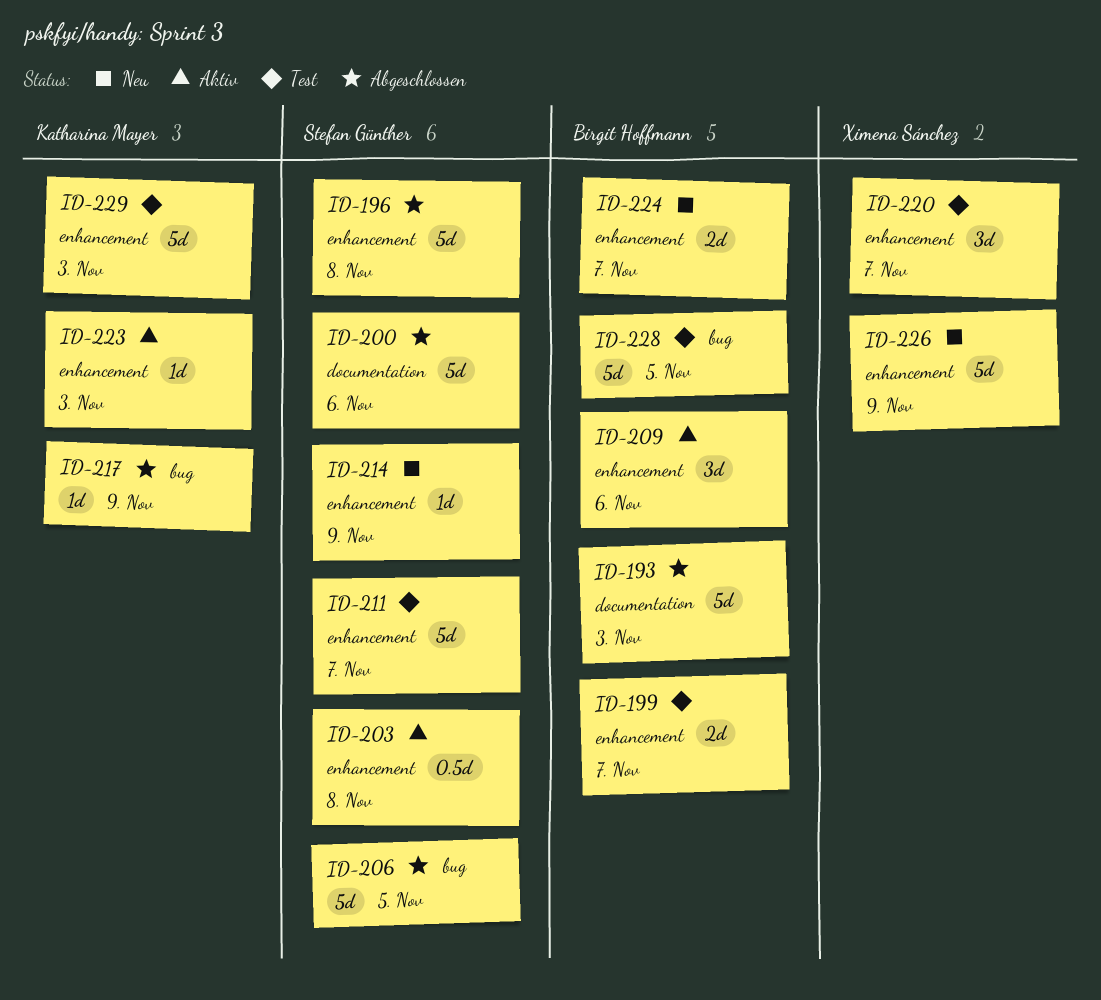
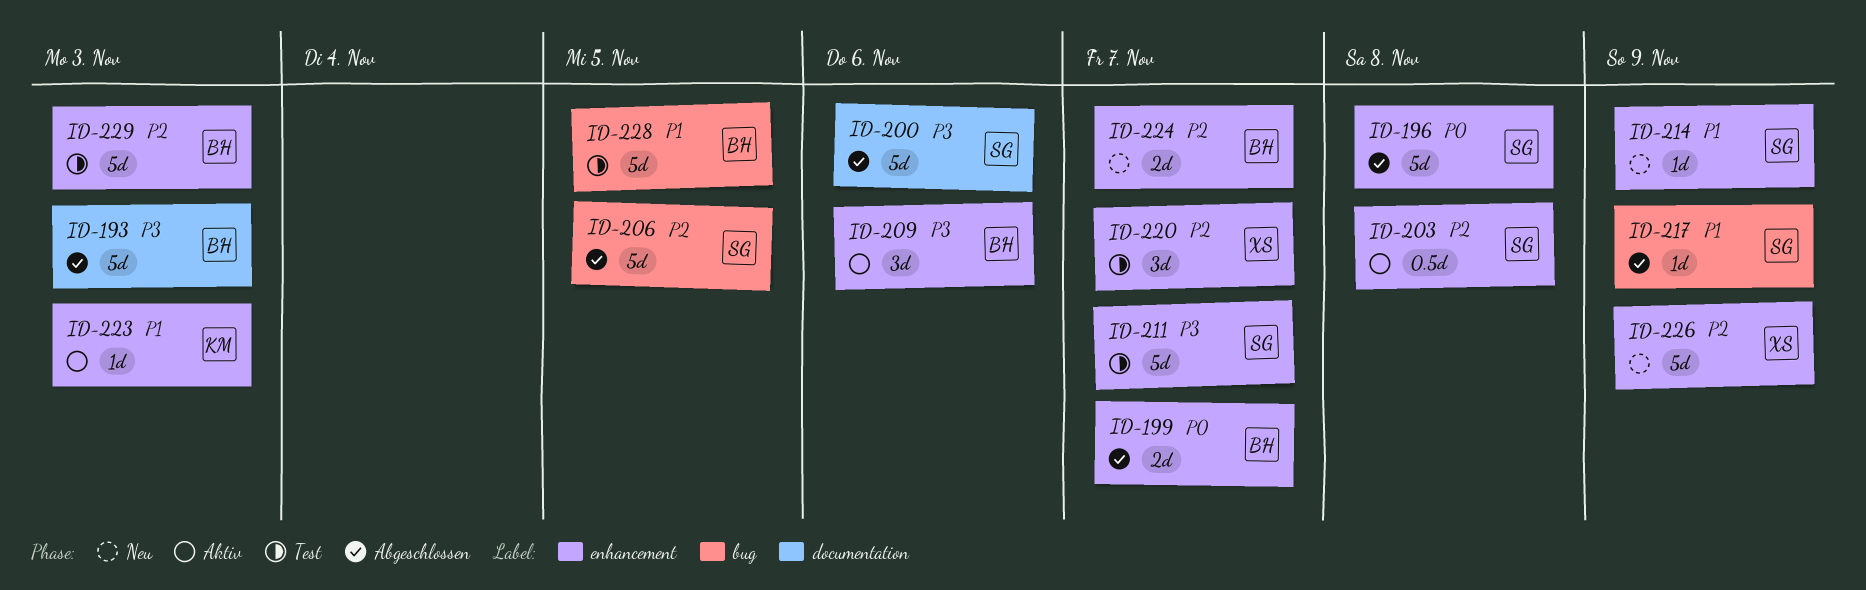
ID-199, status: Test -> Abgeschlossen
ID-217, owner: Katharina Mayer -> Stefan Günther
ID-229, owner: Katharina Mayer -> Birgit Hoffmann

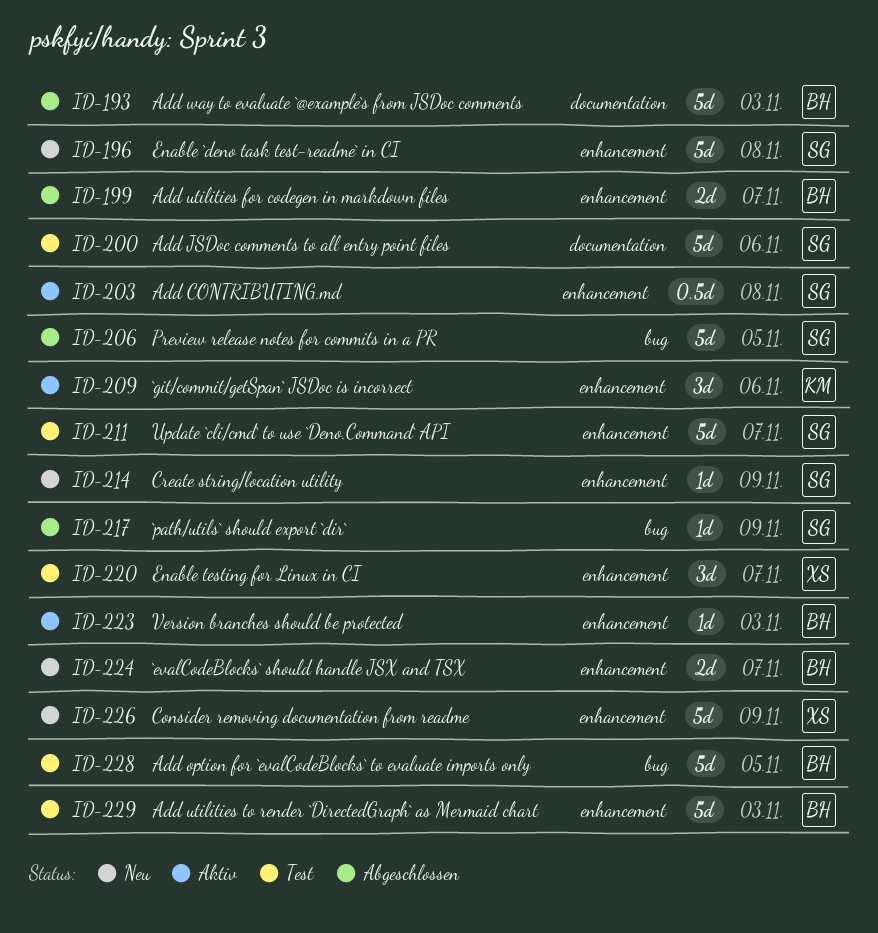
ID-196, status: Abgeschlossen -> Neu
ID-200, status: Abgeschlossen -> Test
ID-209, owner: BH -> KM
ID-223, owner: KM -> BH

